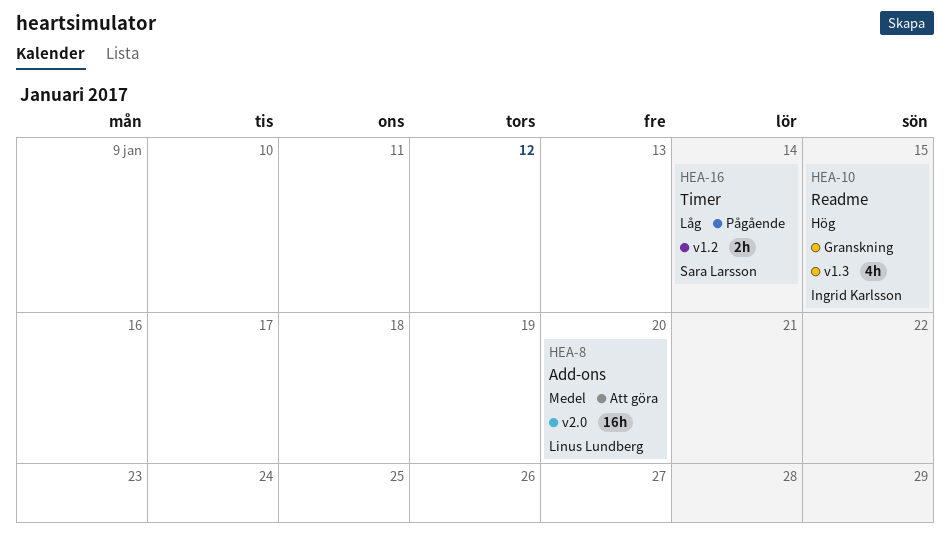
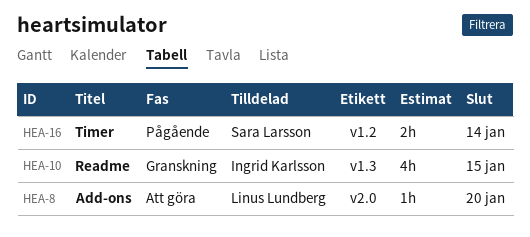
HEA-8, estimate: 16h -> 1h

